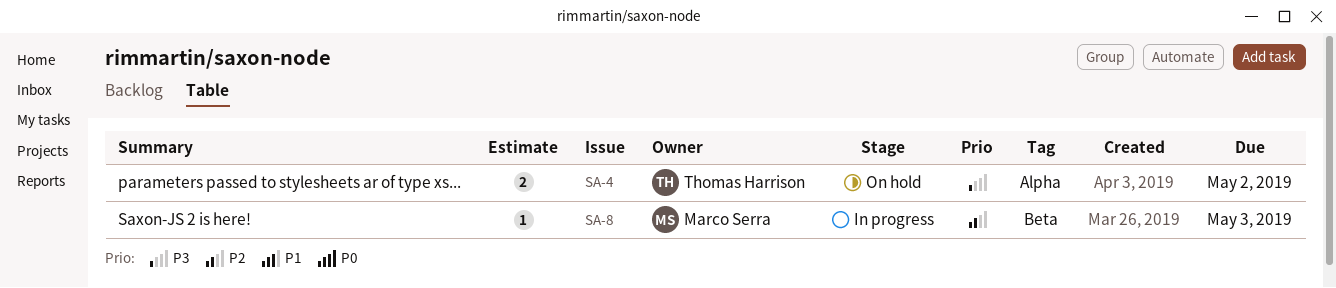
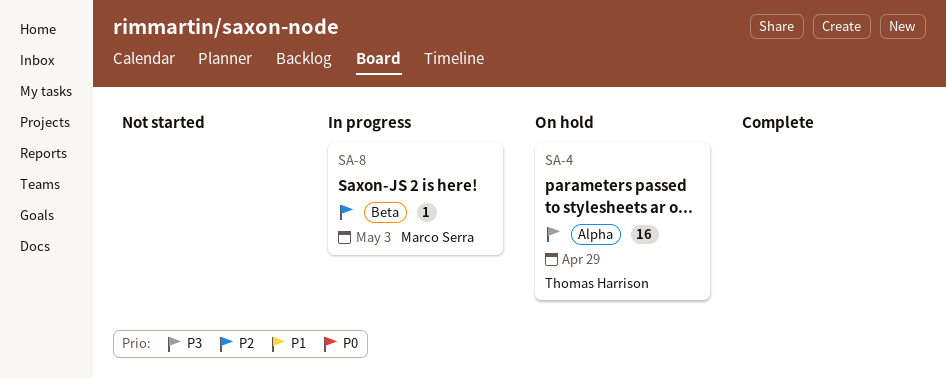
SA-4, estimate: 2 -> 16
SA-4, due: May 2 -> Apr 29

